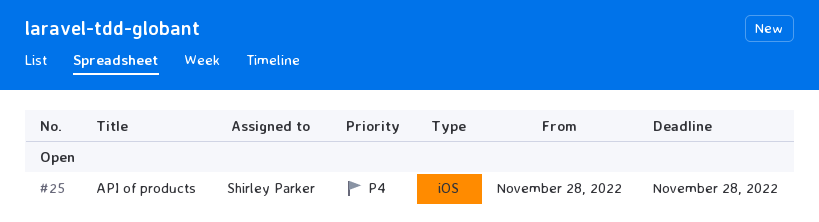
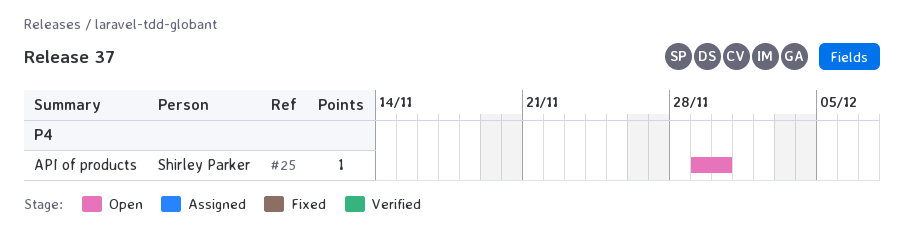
#25, start: Nov 28 -> Nov 29
#25, due: Nov 28 -> Nov 30

